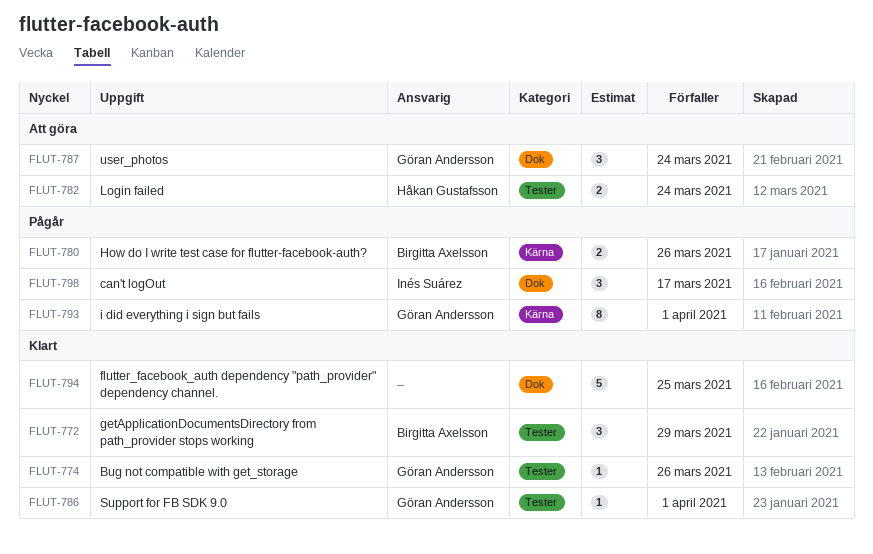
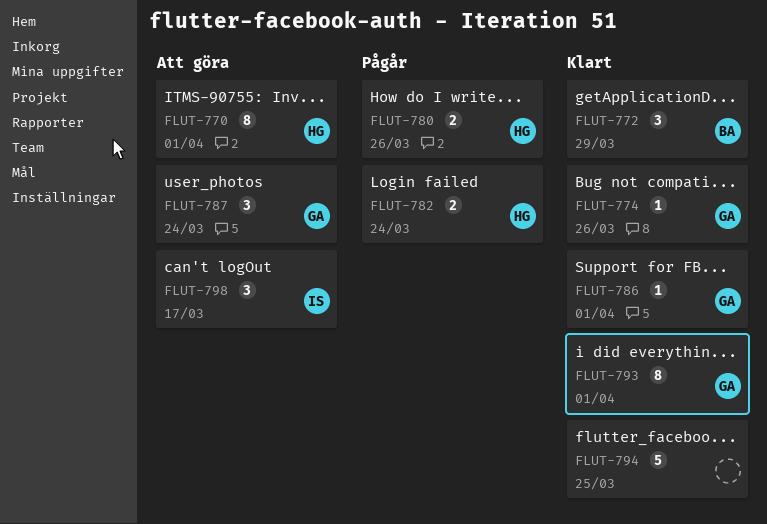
FLUT-770: none -> present
FLUT-780, owner: Birgitta Axelsson -> Håkan Gustafsson
FLUT-782, status: Att göra -> Pågår
FLUT-793, status: Pågår -> Klart
FLUT-798, status: Pågår -> Att göra

